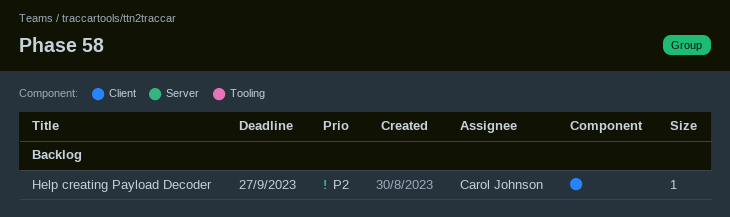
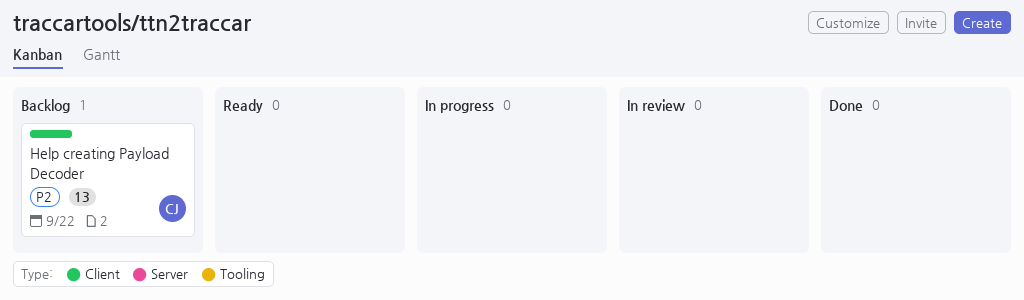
Help creating Payload Decoder, estimate: 1 -> 13
Help creating Payload Decoder, due: Sep 27 -> Sep 22

